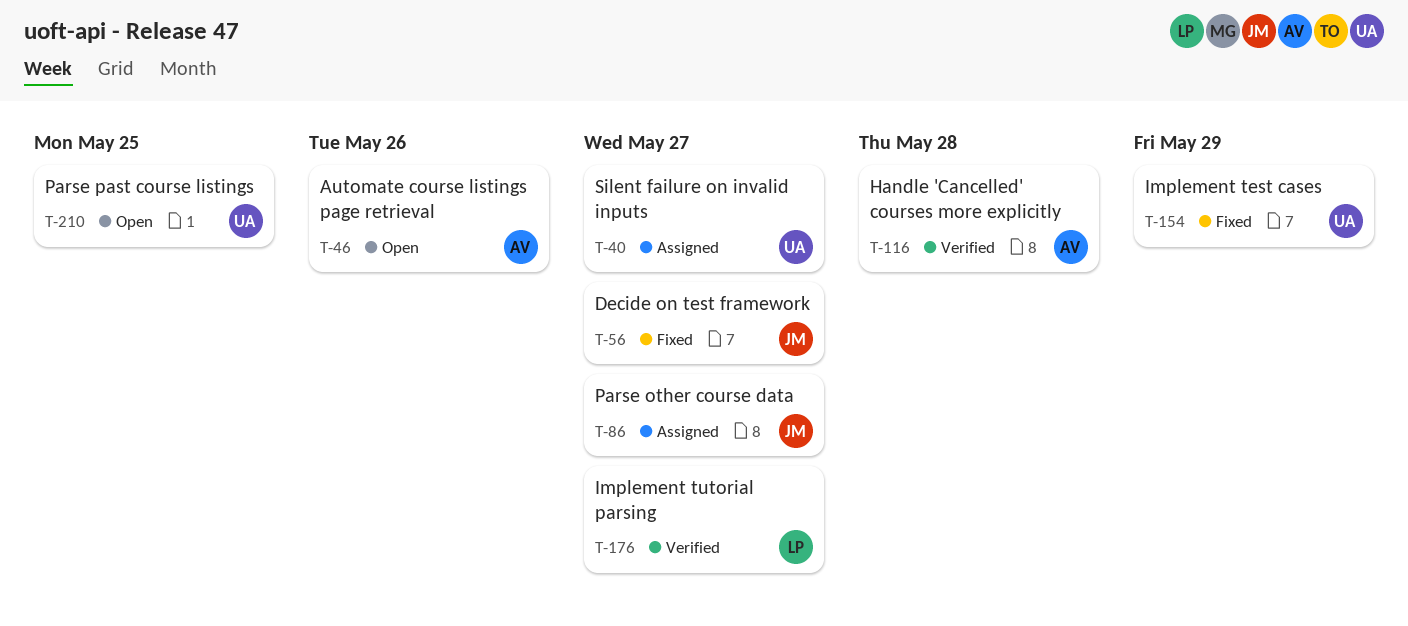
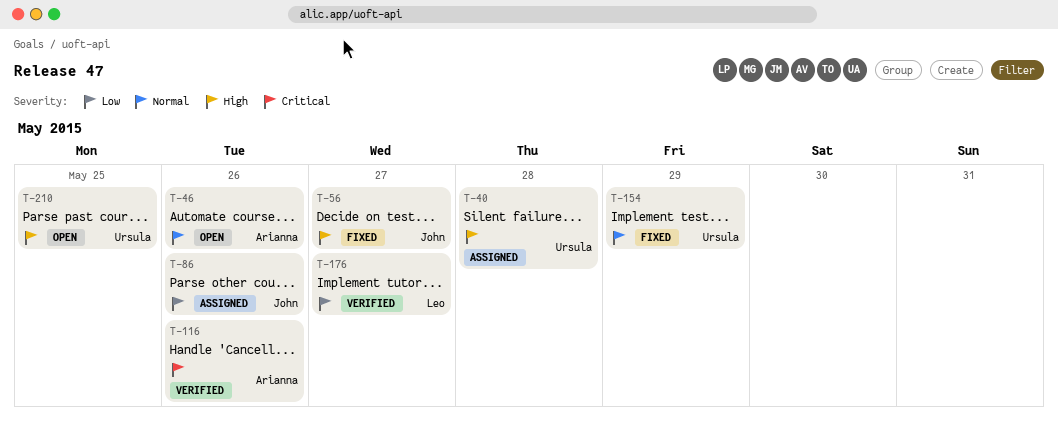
T-40, due: May 27 -> May 28
T-86, due: May 27 -> May 26
T-116, due: May 28 -> May 26

